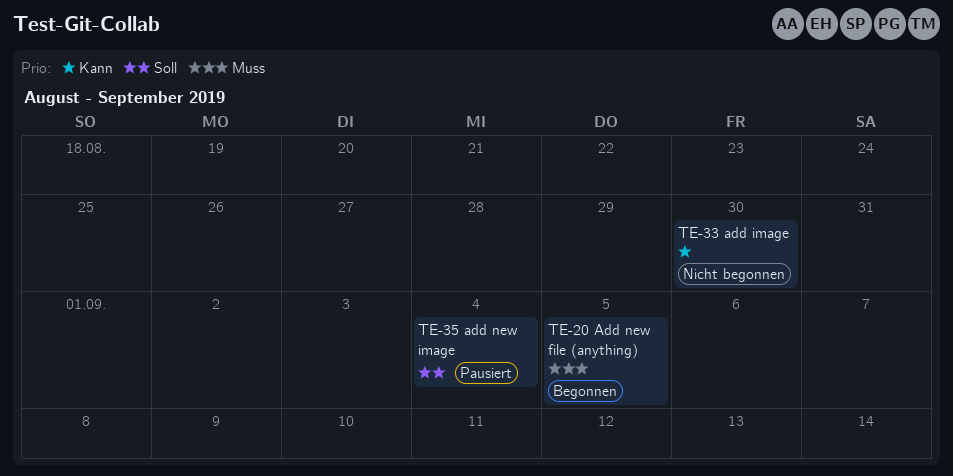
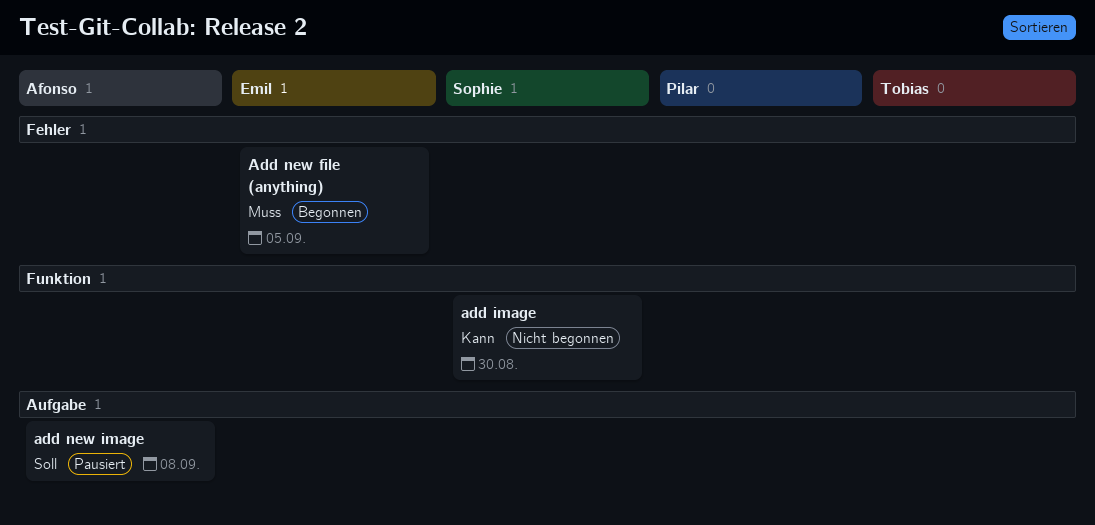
add new image, due: Sep 4 -> Sep 8

